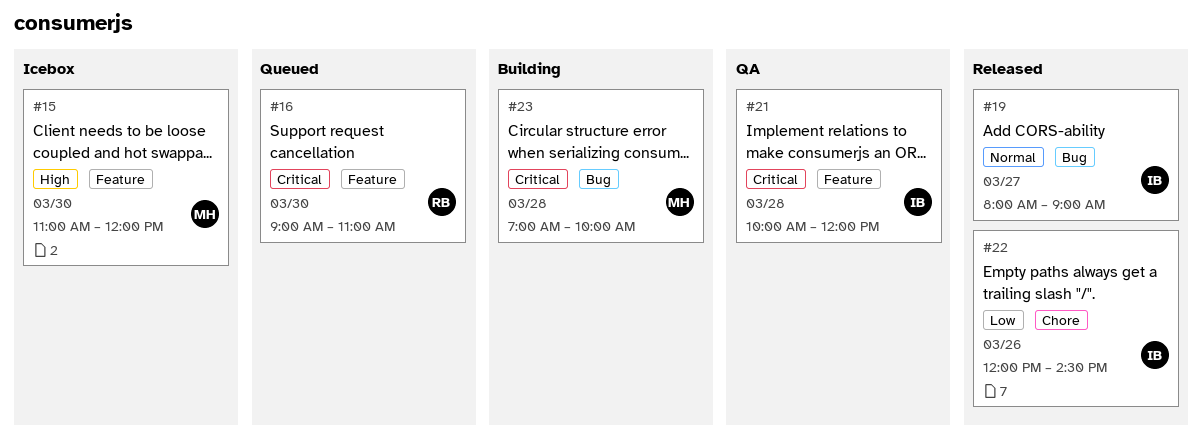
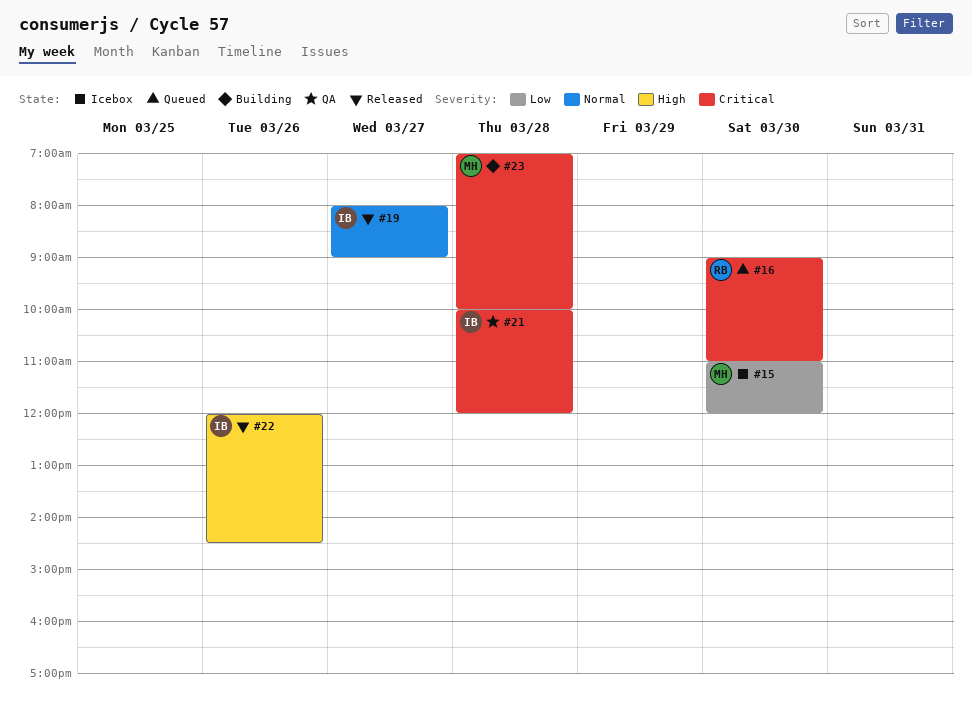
#15, priority: High -> Low
#22, priority: Low -> High

